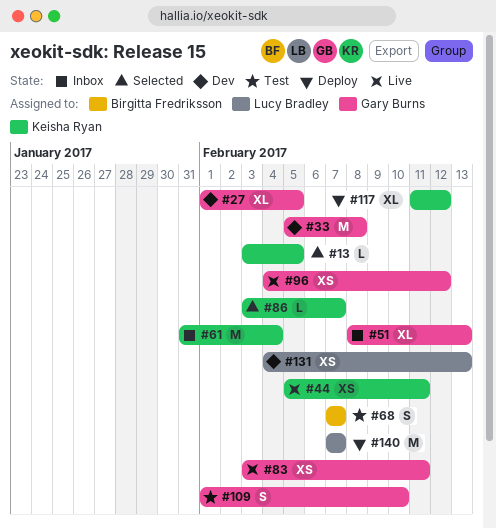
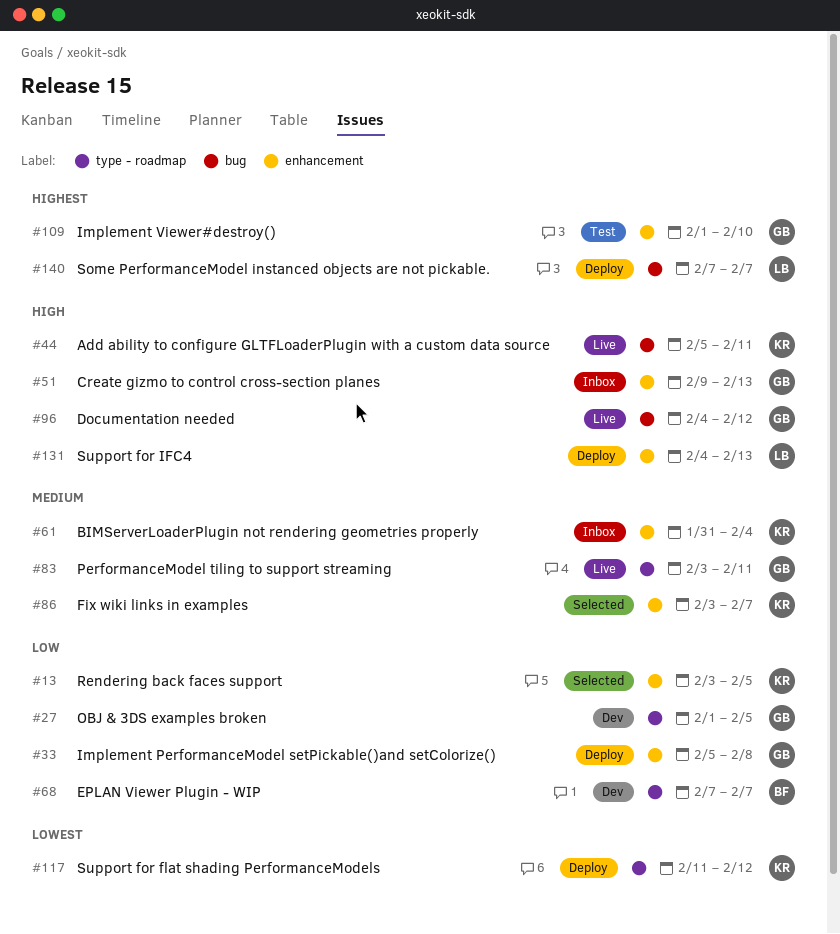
#33, status: Dev -> Deploy
#51, start: Feb 8 -> Feb 9
#68, status: Test -> Dev
#131, status: Dev -> Deploy

